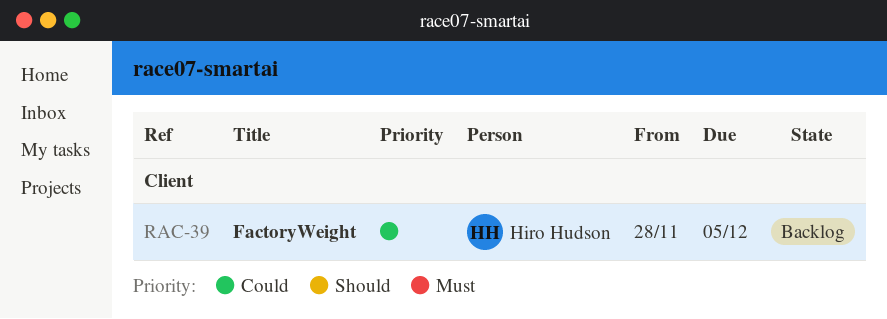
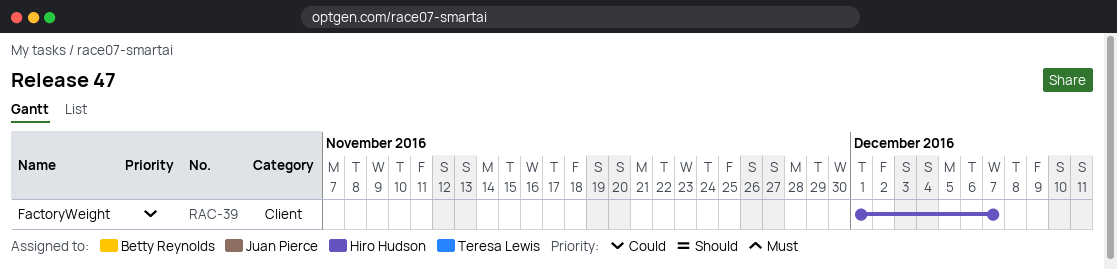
RAC-39, start: Nov 28 -> Dec 1
RAC-39, due: Dec 5 -> Dec 7

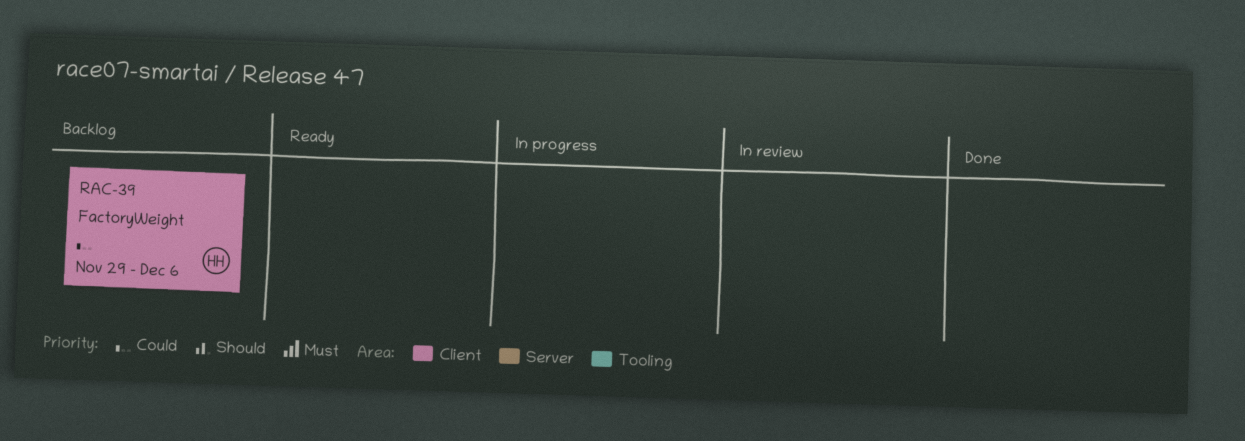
RAC-39, start: Dec 1 -> Nov 29
RAC-39, due: Dec 7 -> Dec 6

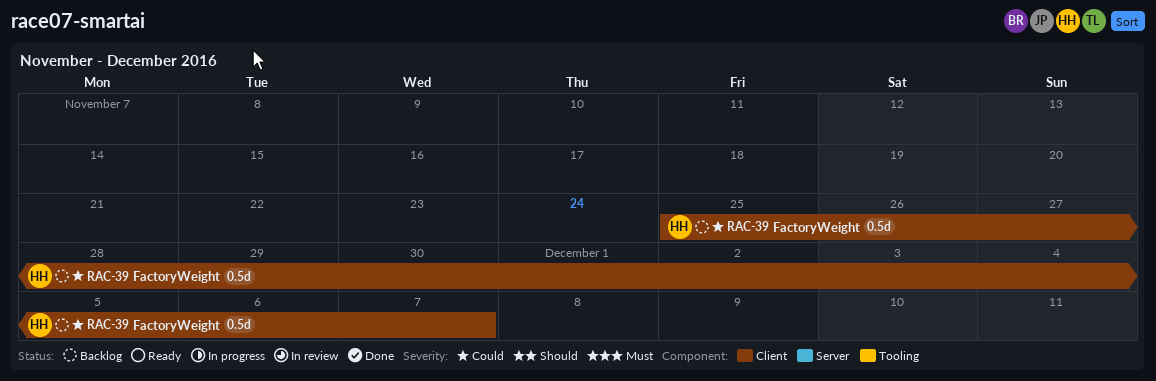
RAC-39, start: Nov 29 -> Nov 25
RAC-39, due: Dec 6 -> Dec 7

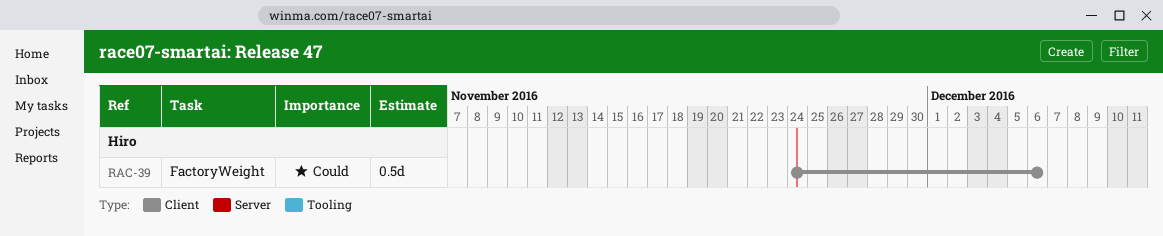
RAC-39, start: Nov 25 -> Nov 24
RAC-39, due: Dec 7 -> Dec 6

